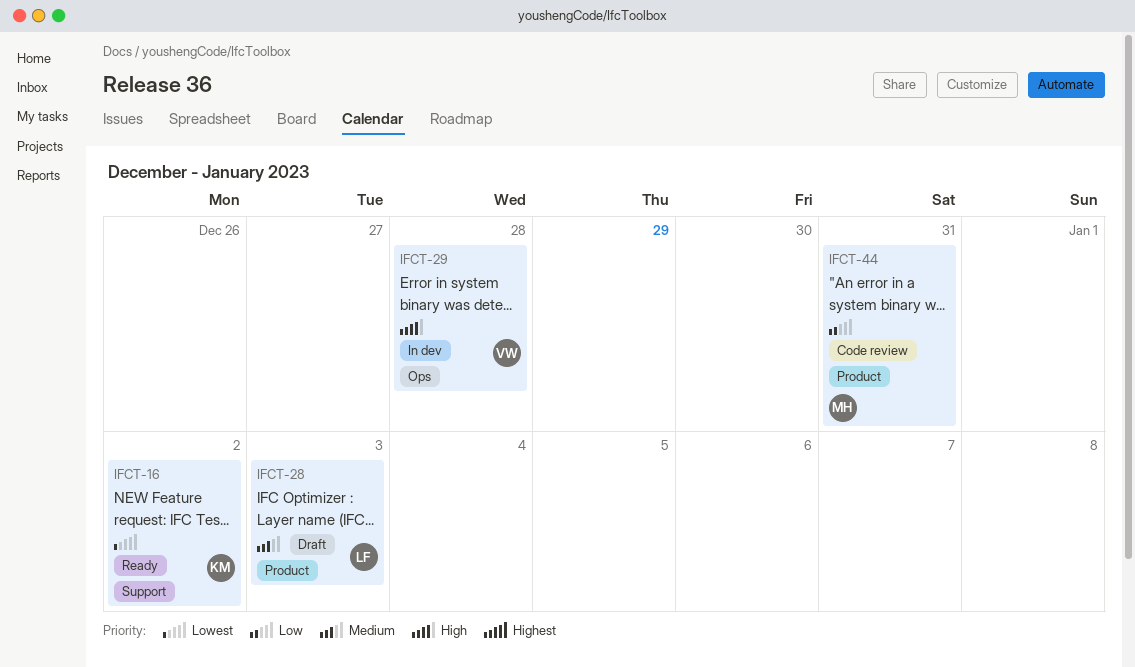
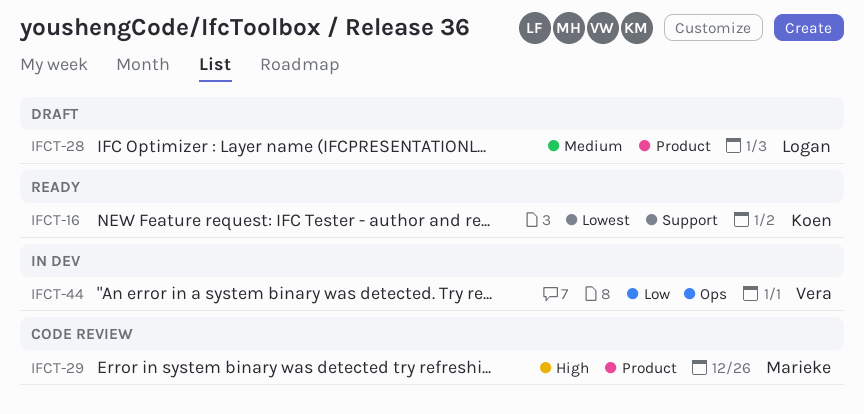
IFCT-29, status: In dev -> Code review
IFCT-29, owner: Vera -> Marieke
IFCT-29, label: Ops -> Product
IFCT-29, due: Dec 28 -> Dec 26
IFCT-44, status: Code review -> In dev
IFCT-44, owner: Marieke -> Vera
IFCT-44, label: Product -> Ops
IFCT-44, due: Dec 31 -> Jan 1

